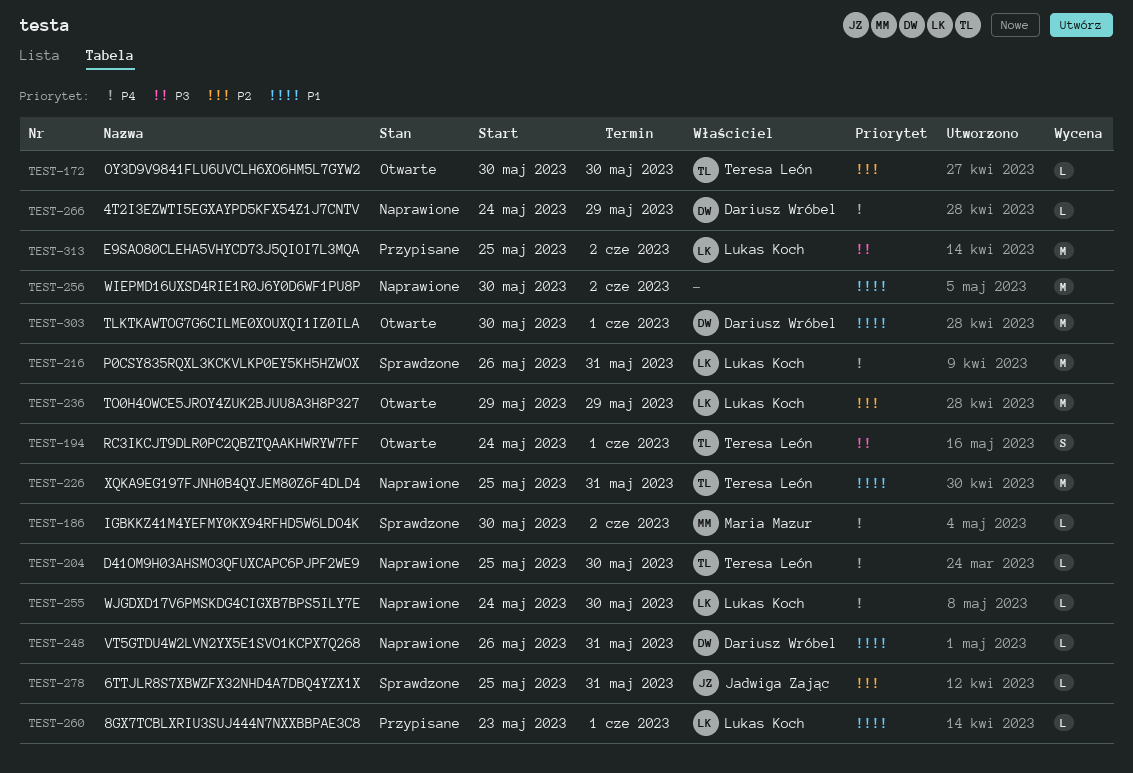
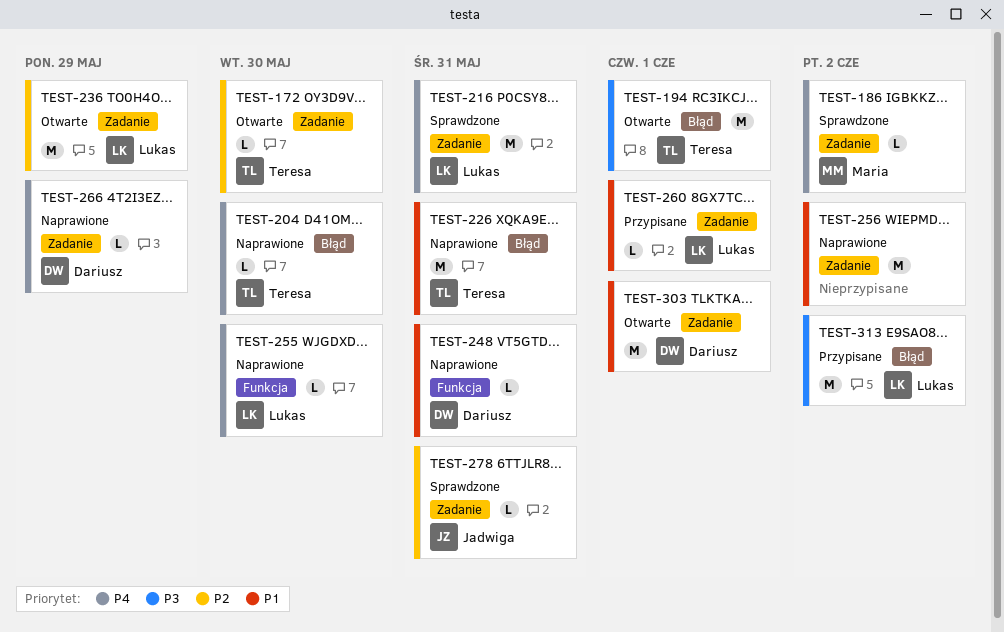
TEST-194, estimate: S -> M

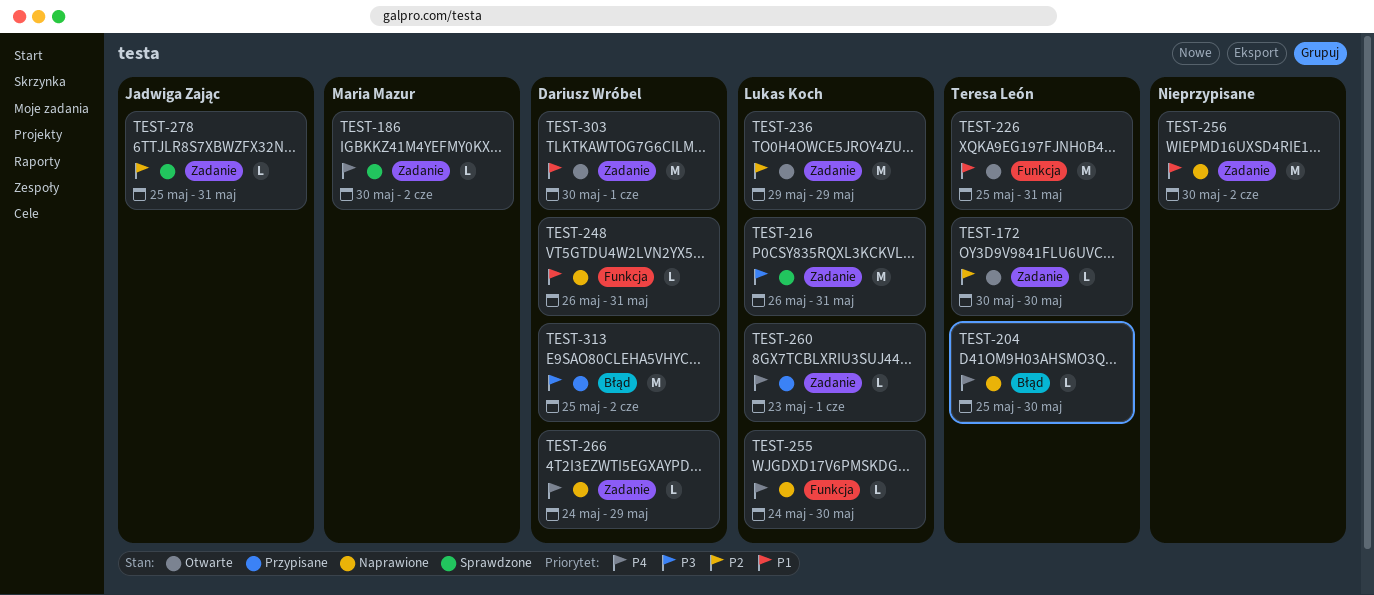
TEST-194: present -> none
TEST-216, priority: P4 -> P3
TEST-226, status: Naprawione -> Otwarte
TEST-226, label: Błąd -> Funkcja
TEST-260, priority: P1 -> P4
TEST-313, owner: Lukas Koch -> Dariusz Wróbel

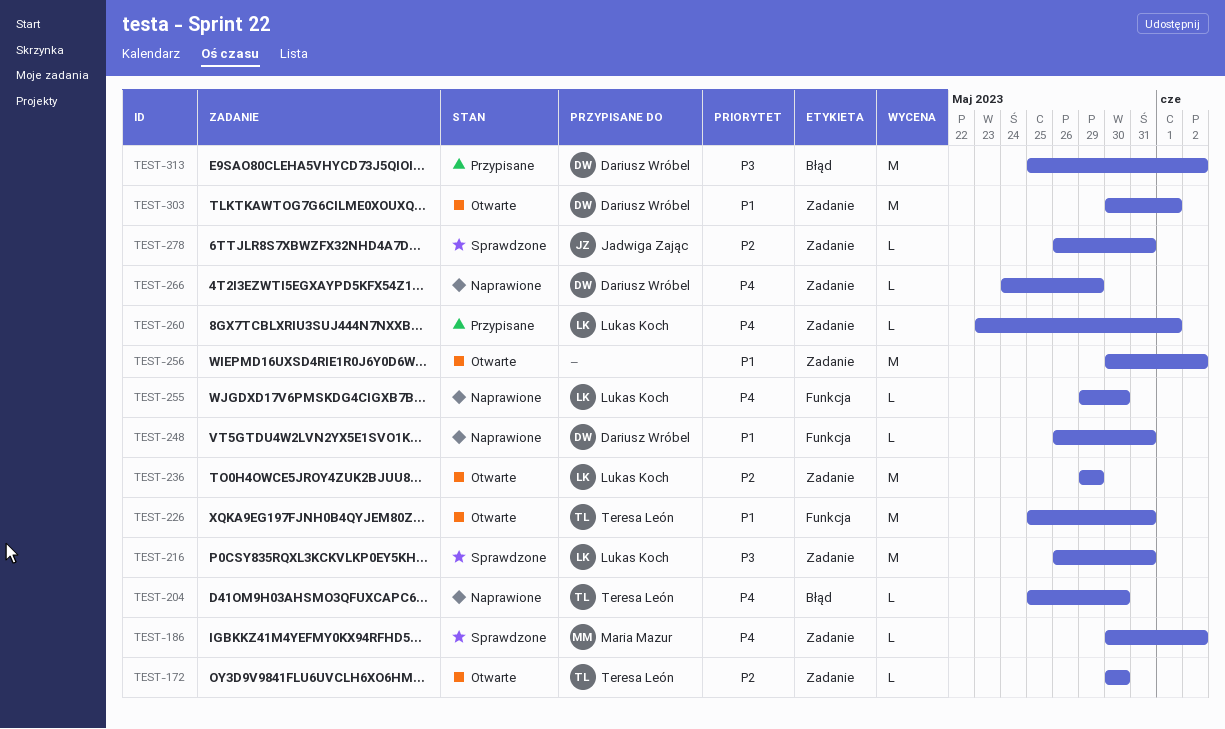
TEST-255, start: May 24 -> May 29
TEST-256, status: Naprawione -> Otwarte
TEST-278, start: May 25 -> May 26

